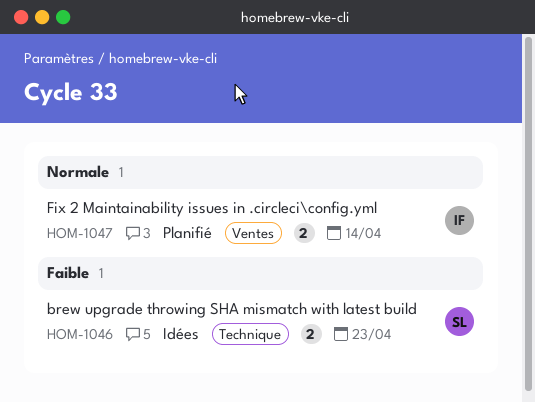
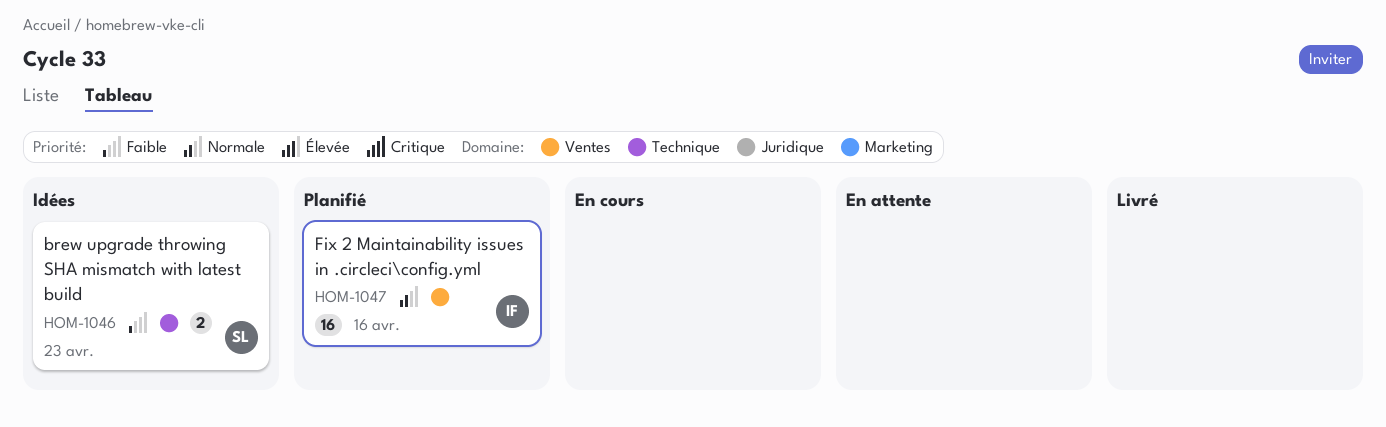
HOM-1047, estimate: 2 -> 16
HOM-1047, due: Apr 14 -> Apr 16

